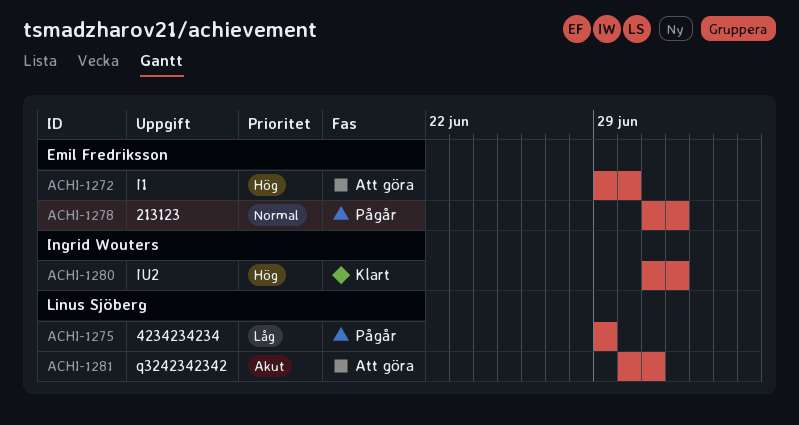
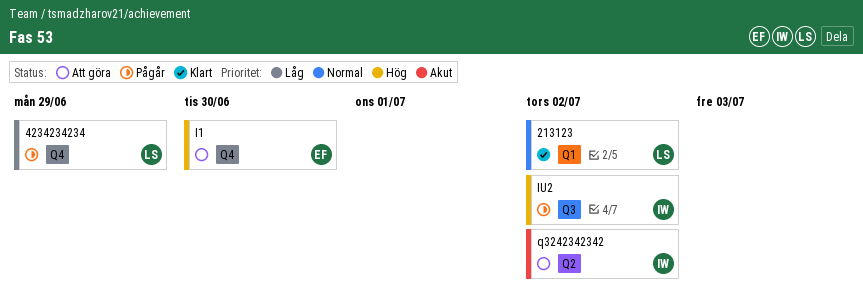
213123, status: Pågår -> Klart
213123, owner: Emil Fredriksson -> Linus Sjöberg
IU2, status: Klart -> Pågår
q3242342342, owner: Linus Sjöberg -> Ingrid Wouters
q3242342342, due: Jul 1 -> Jul 2

